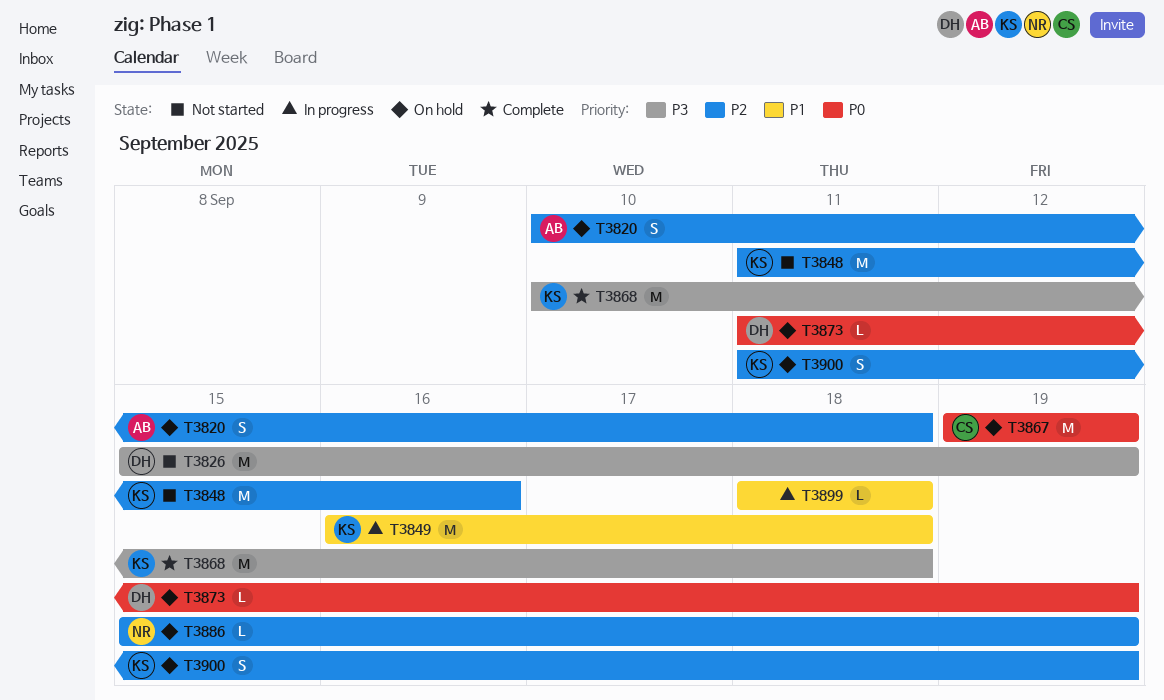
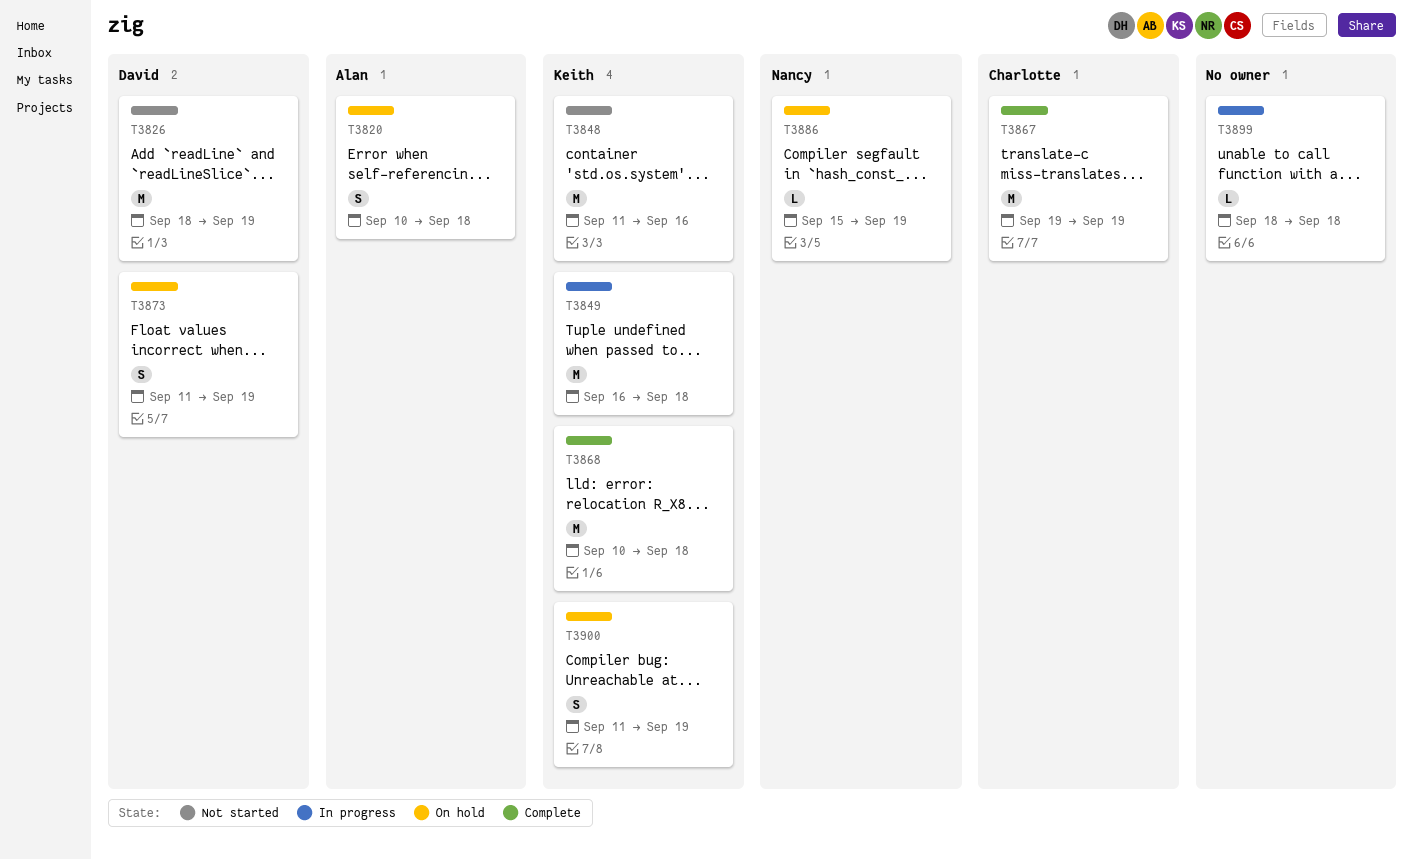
T3826, start: Sep 15 -> Sep 18
T3867, status: On hold -> Complete
T3873, estimate: L -> S

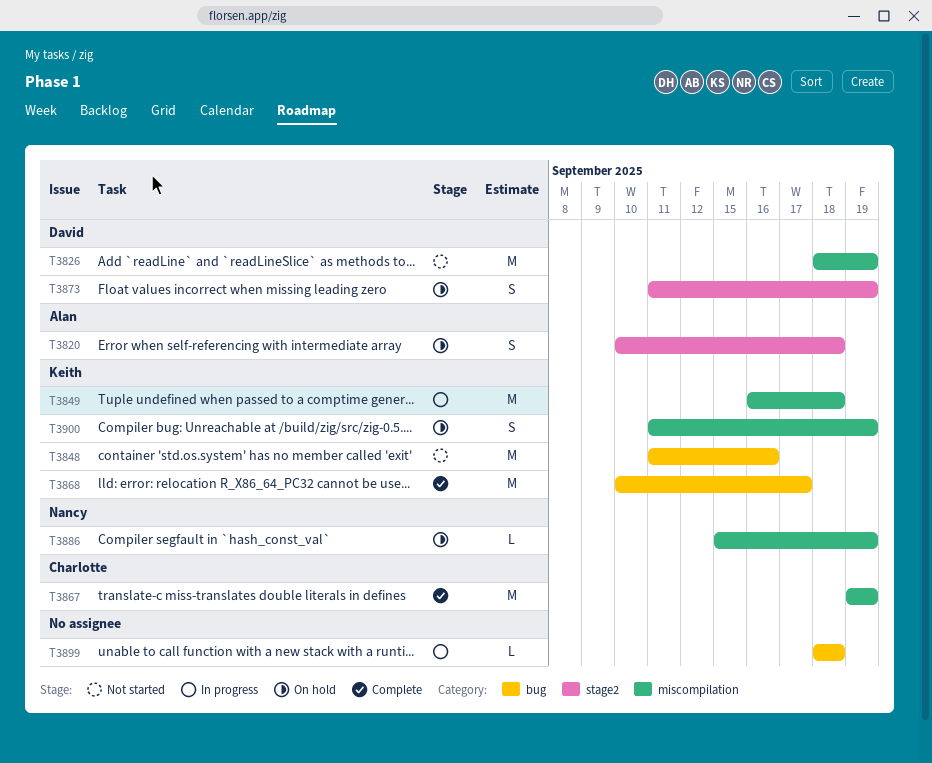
T3868, due: Sep 18 -> Sep 17

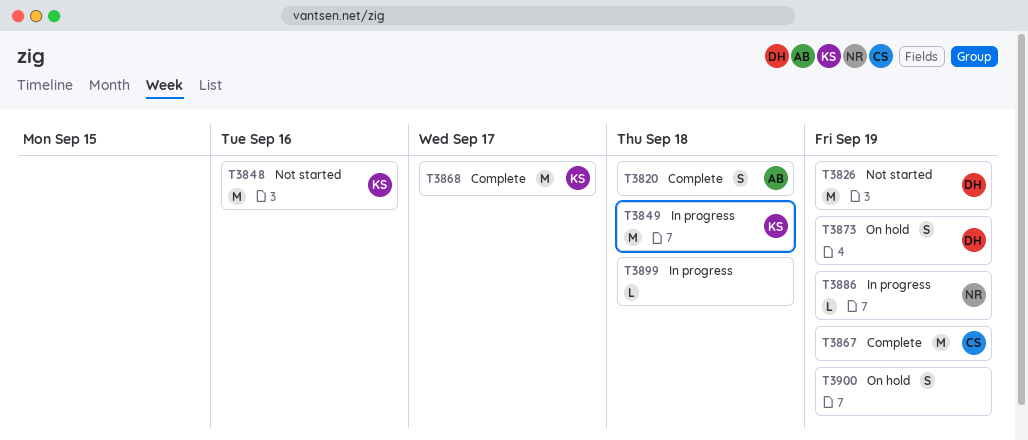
T3820, status: On hold -> Complete
T3886, status: On hold -> In progress
T3900, owner: Keith -> none

